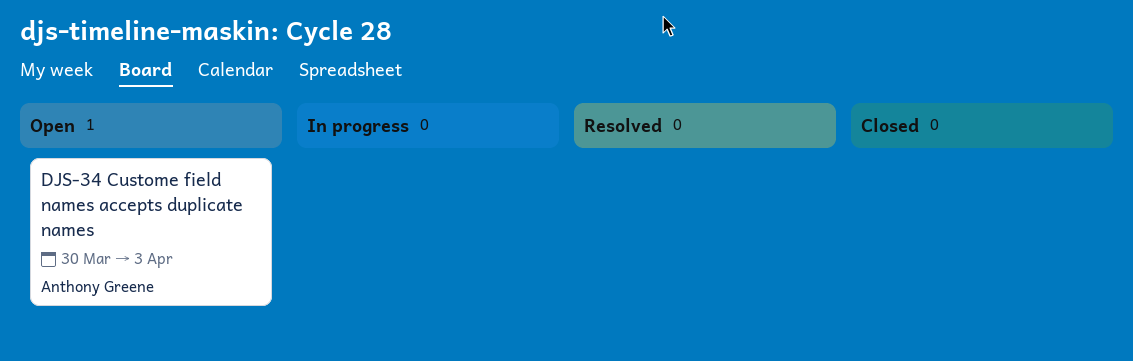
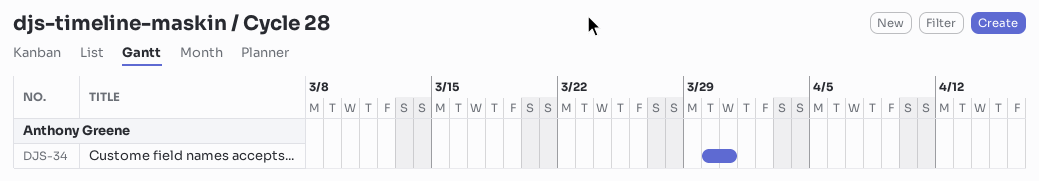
DJS-34, due: Apr 3 -> Mar 31

